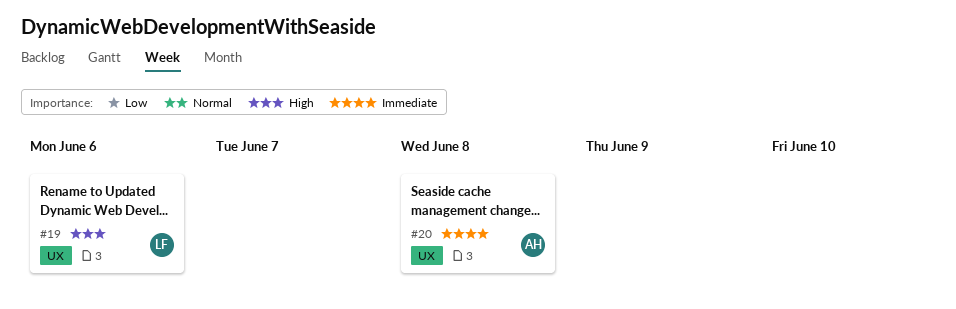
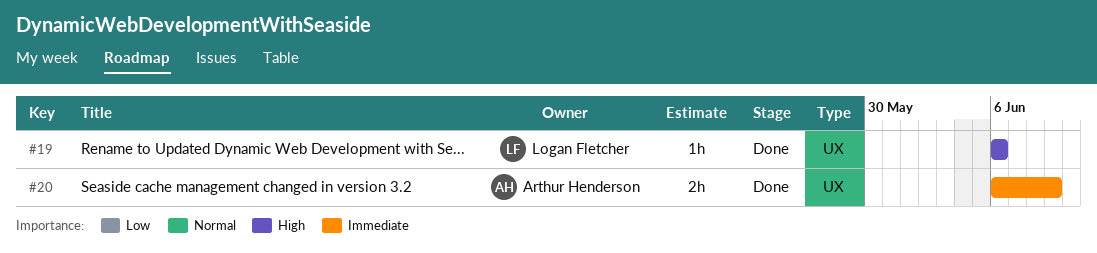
#20, due: Jun 8 -> Jun 9

